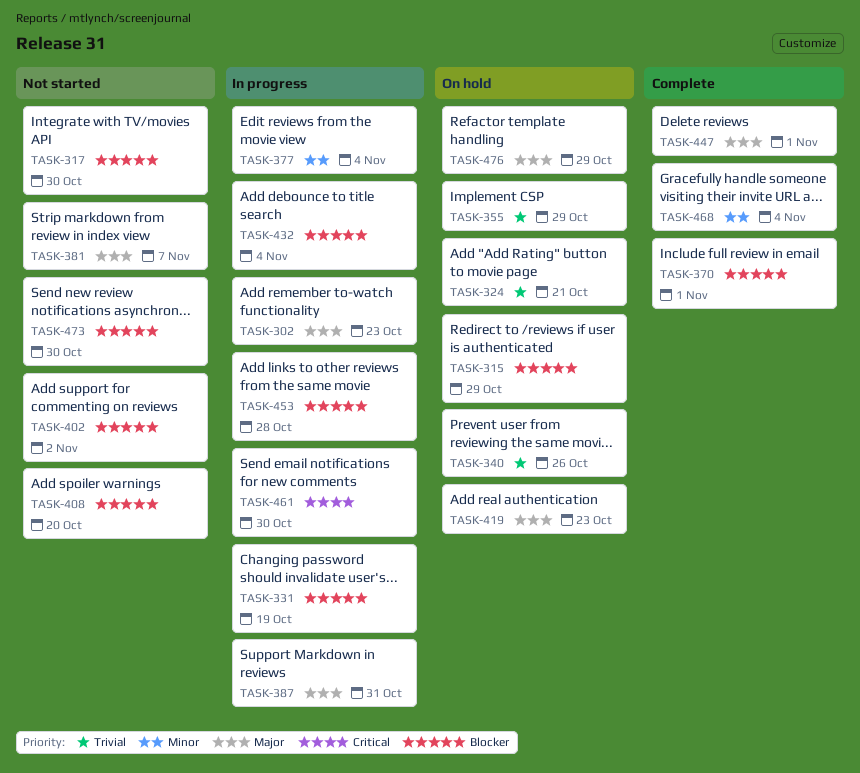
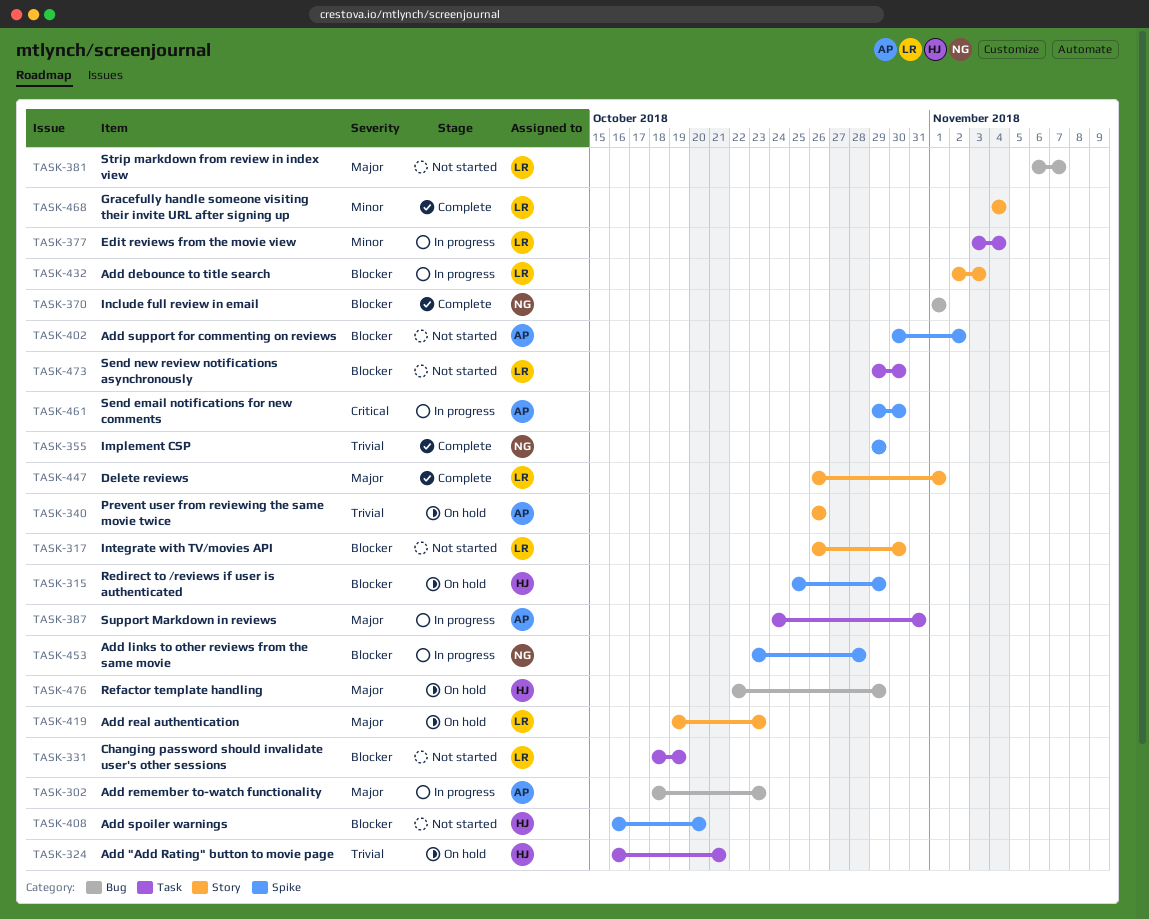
TASK-331, status: In progress -> Not started
TASK-355, status: On hold -> Complete
TASK-432, due: Nov 4 -> Nov 3

